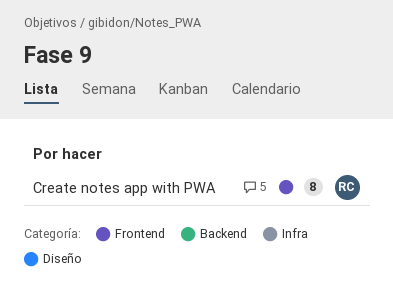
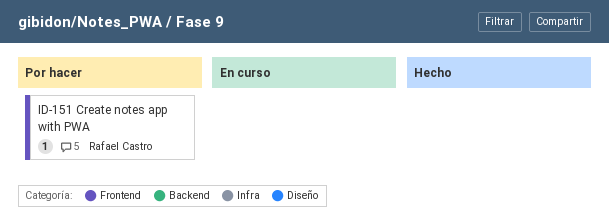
Create notes app with PWA, estimate: 8 -> 1

